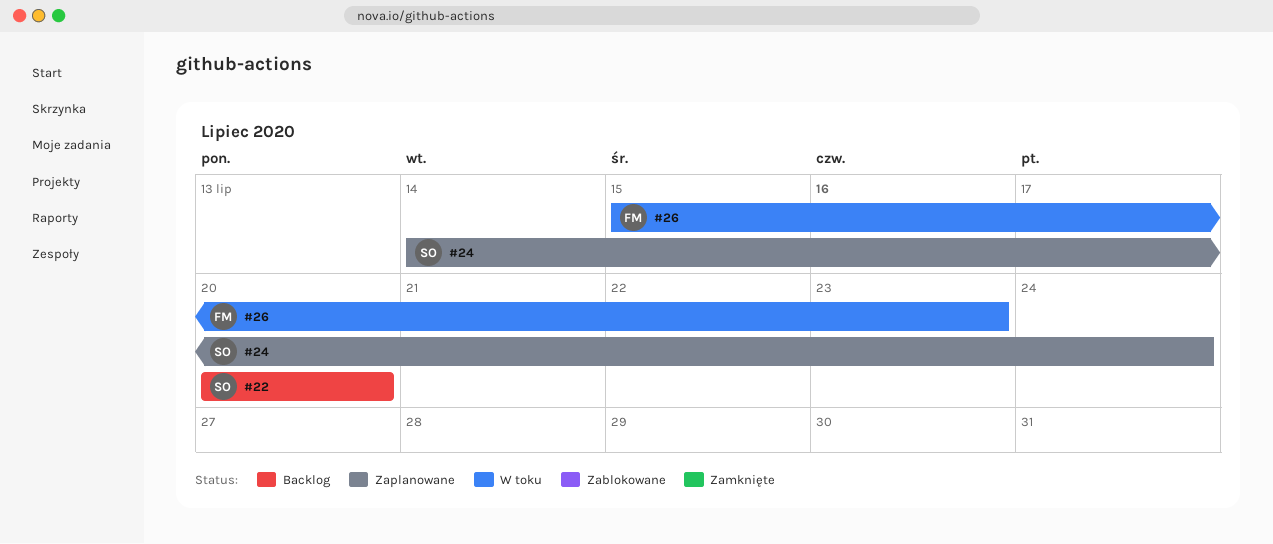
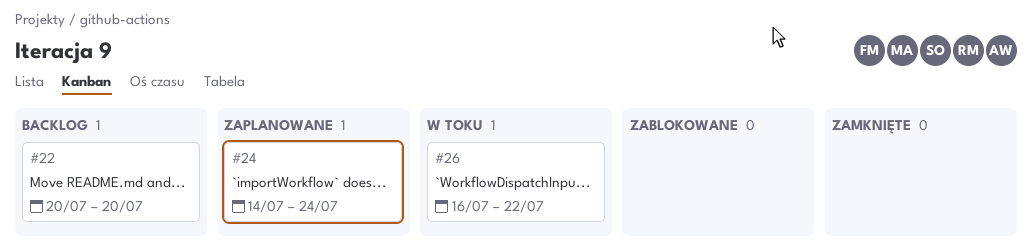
#26, start: Jul 15 -> Jul 16
#26, due: Jul 23 -> Jul 22

